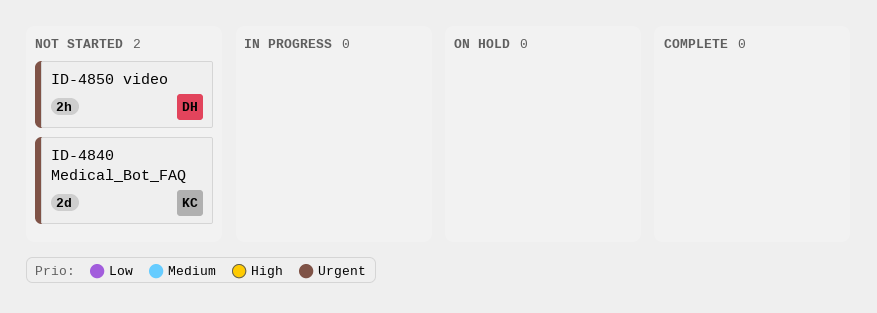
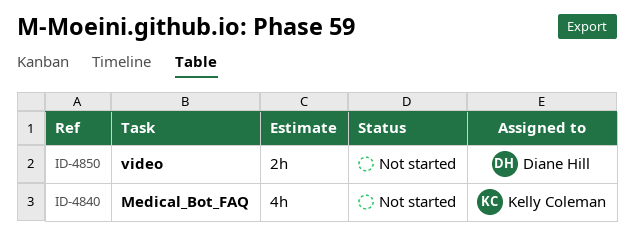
ID-4840, estimate: 2d -> 4h

